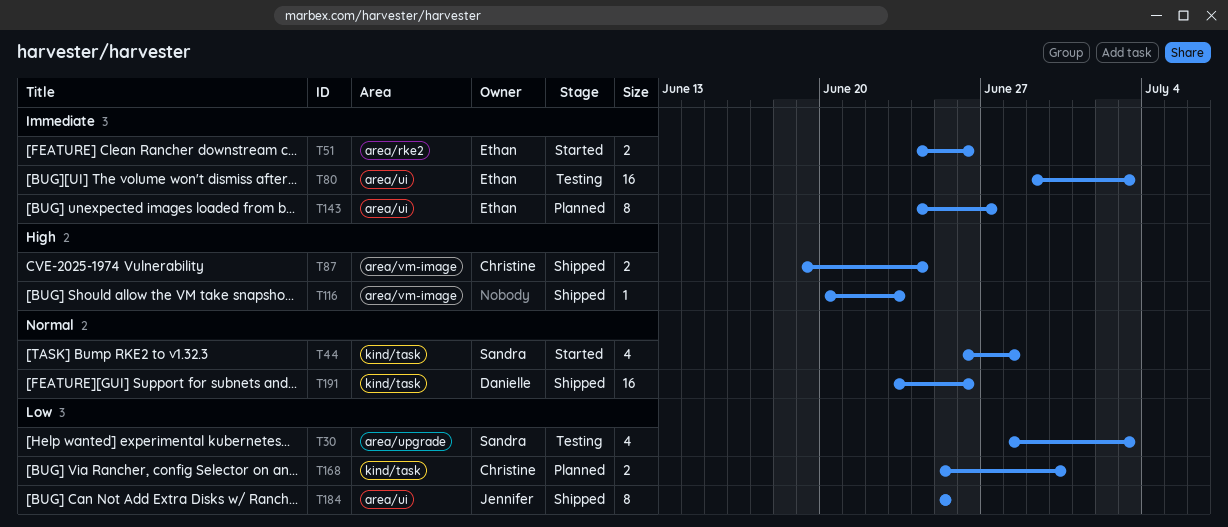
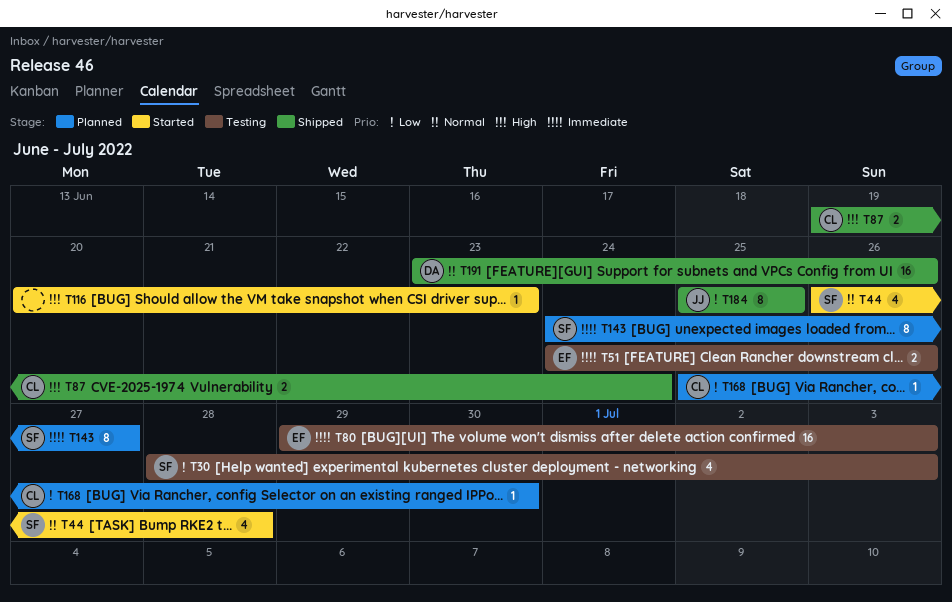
T51, status: Started -> Testing
T116, status: Shipped -> Started
T143, owner: Ethan -> Sandra
T168, estimate: 2 -> 1

